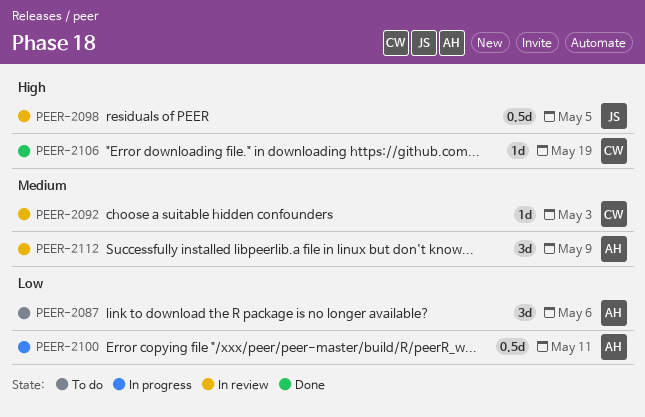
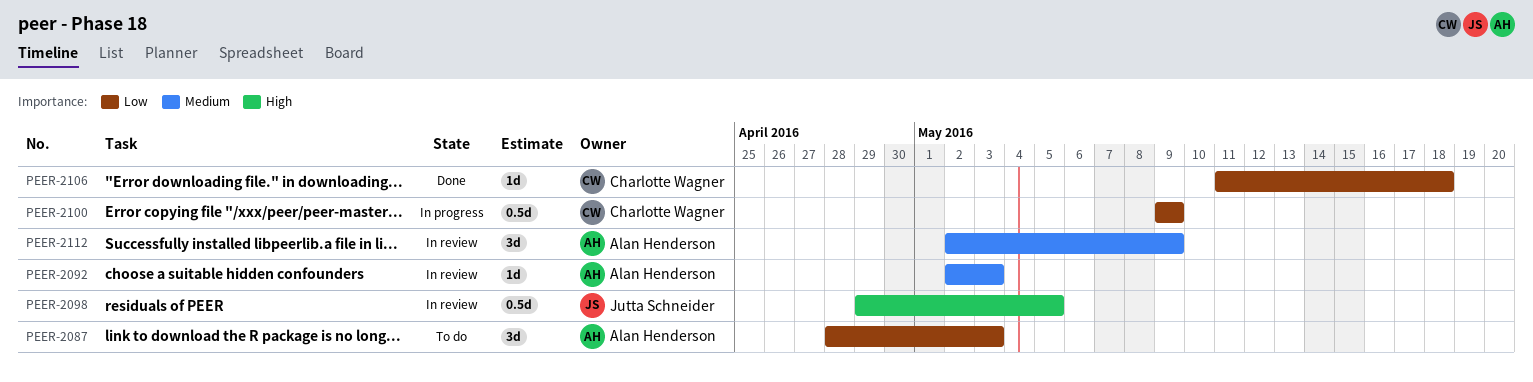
PEER-2087, due: May 6 -> May 3
PEER-2092, owner: Charlotte Wagner -> Alan Henderson
PEER-2100, owner: Alan Henderson -> Charlotte Wagner
PEER-2100, due: May 11 -> May 9
PEER-2106, priority: High -> Low
PEER-2106, due: May 19 -> May 18

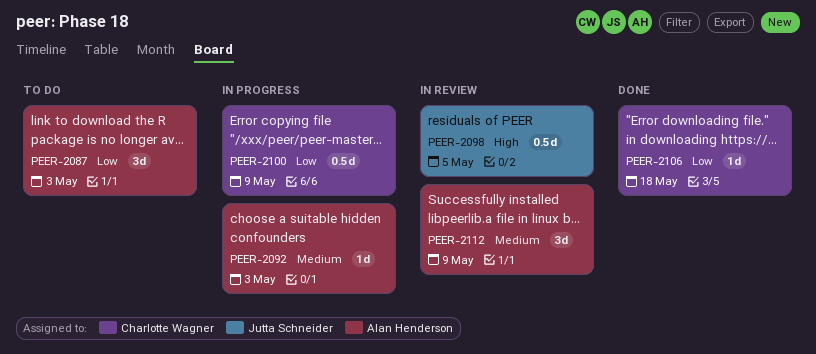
PEER-2092, status: In review -> In progress

